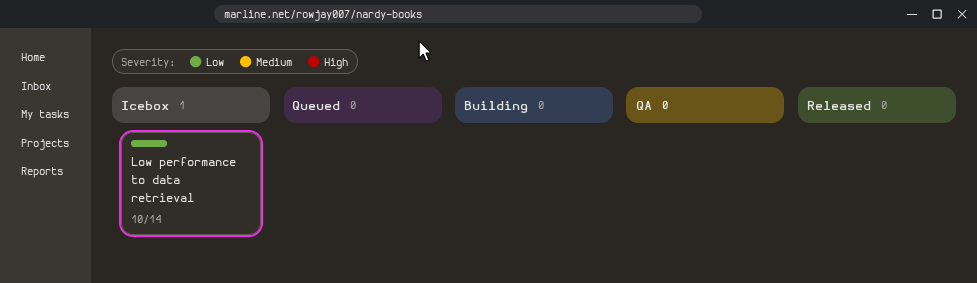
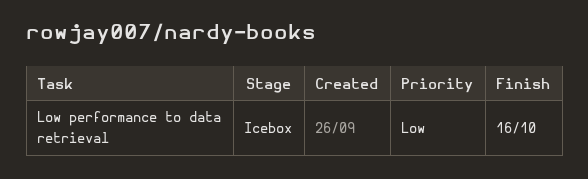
Low performance to data retrieval, due: Oct 14 -> Oct 16

